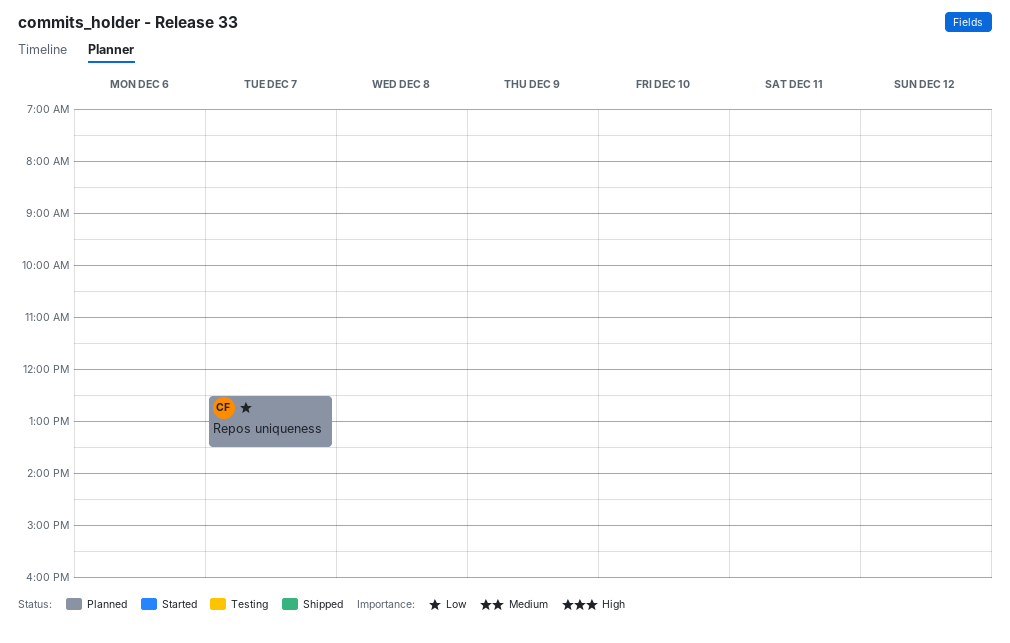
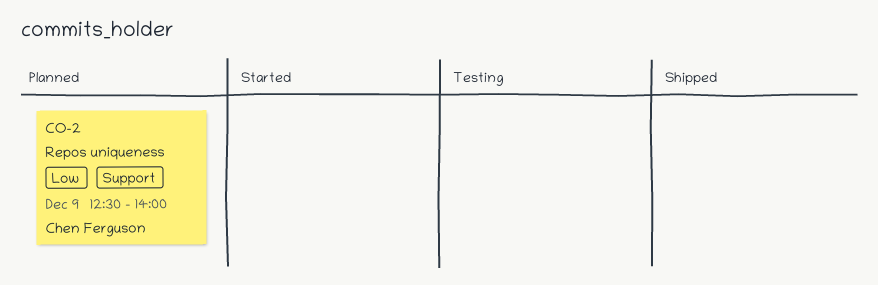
Repos uniqueness, day: Dec 7 -> Dec 9
Repos uniqueness, ends: 13:30 -> 14:00

